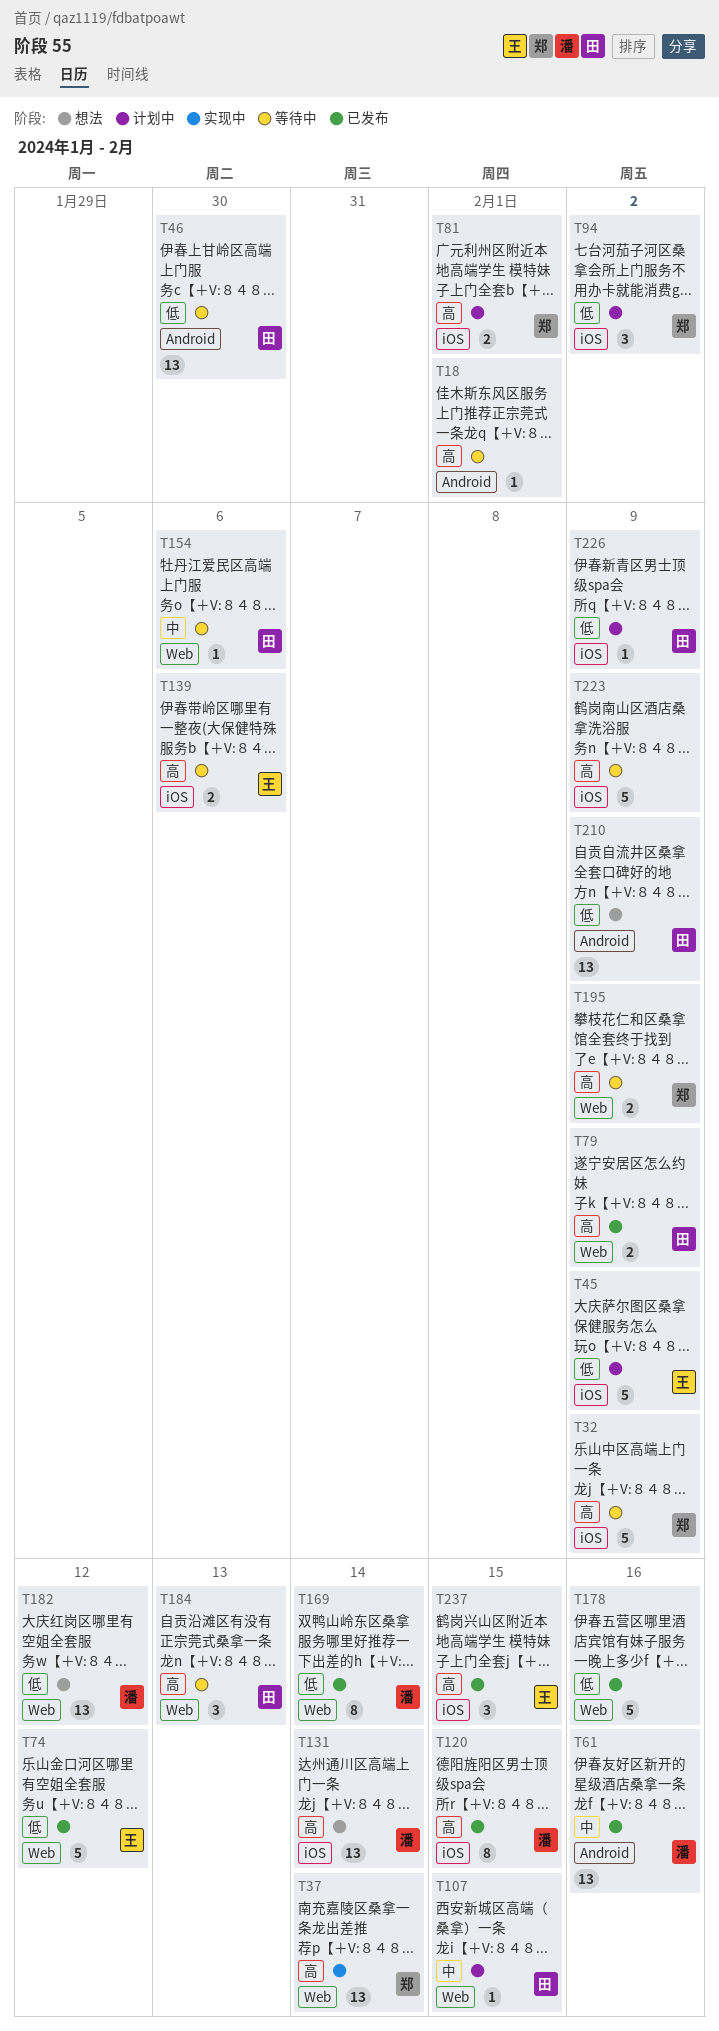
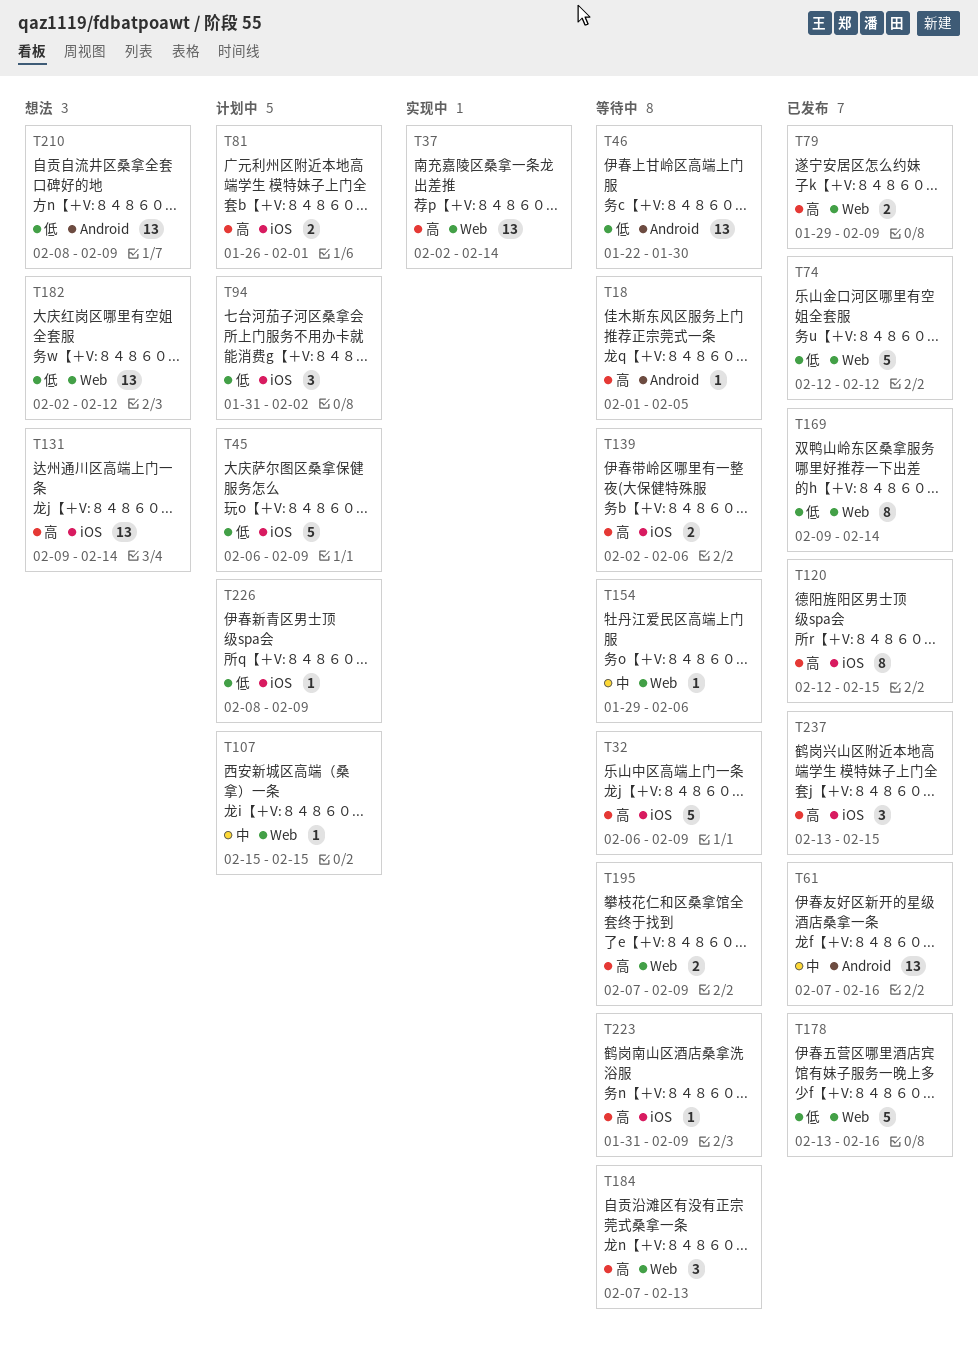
T18, due: Feb 1 -> Feb 5
T223, estimate: 5 -> 1

